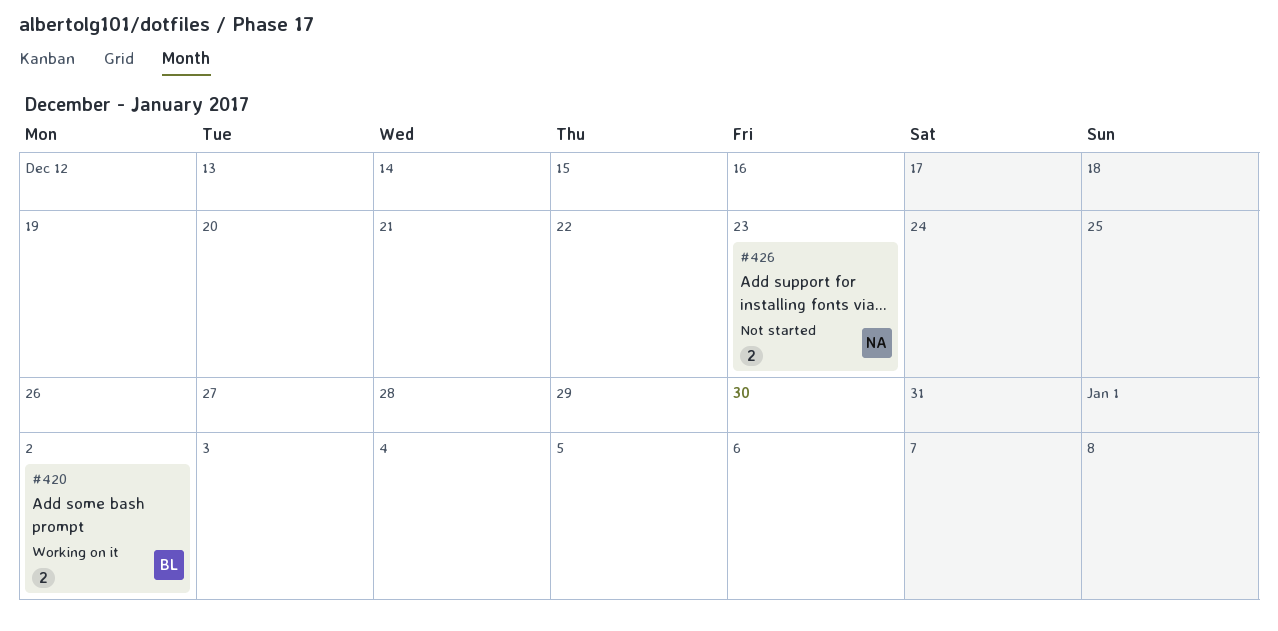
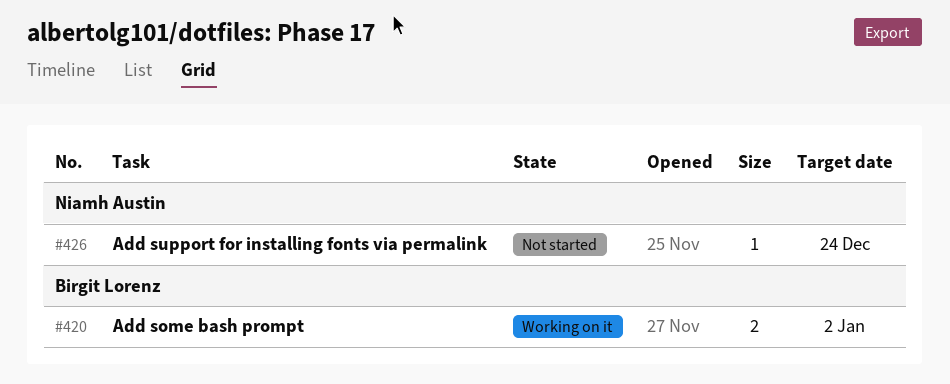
#426, estimate: 2 -> 1
#426, due: Dec 23 -> Dec 24

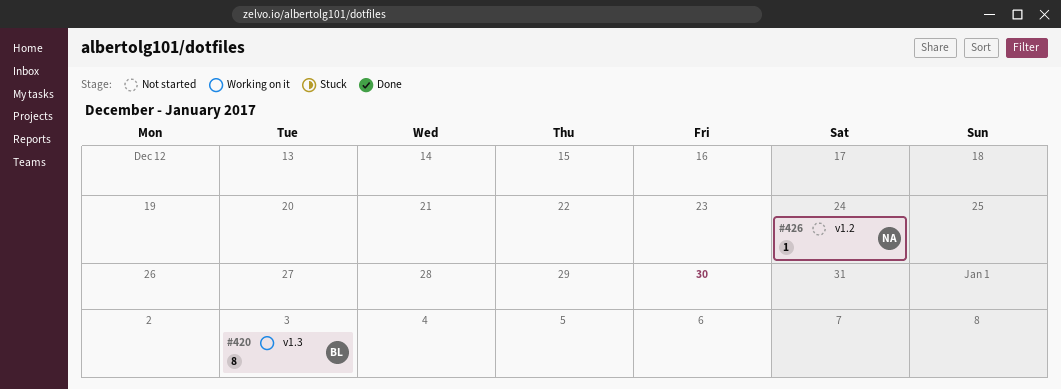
#420, estimate: 2 -> 8
#420, due: Jan 2 -> Jan 3

